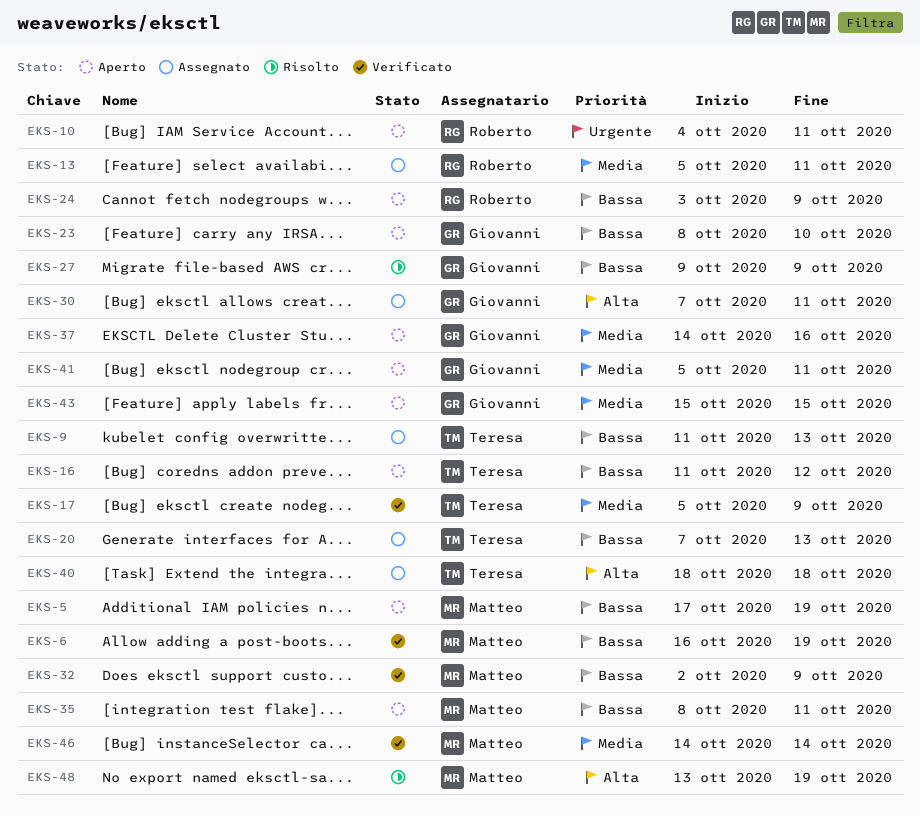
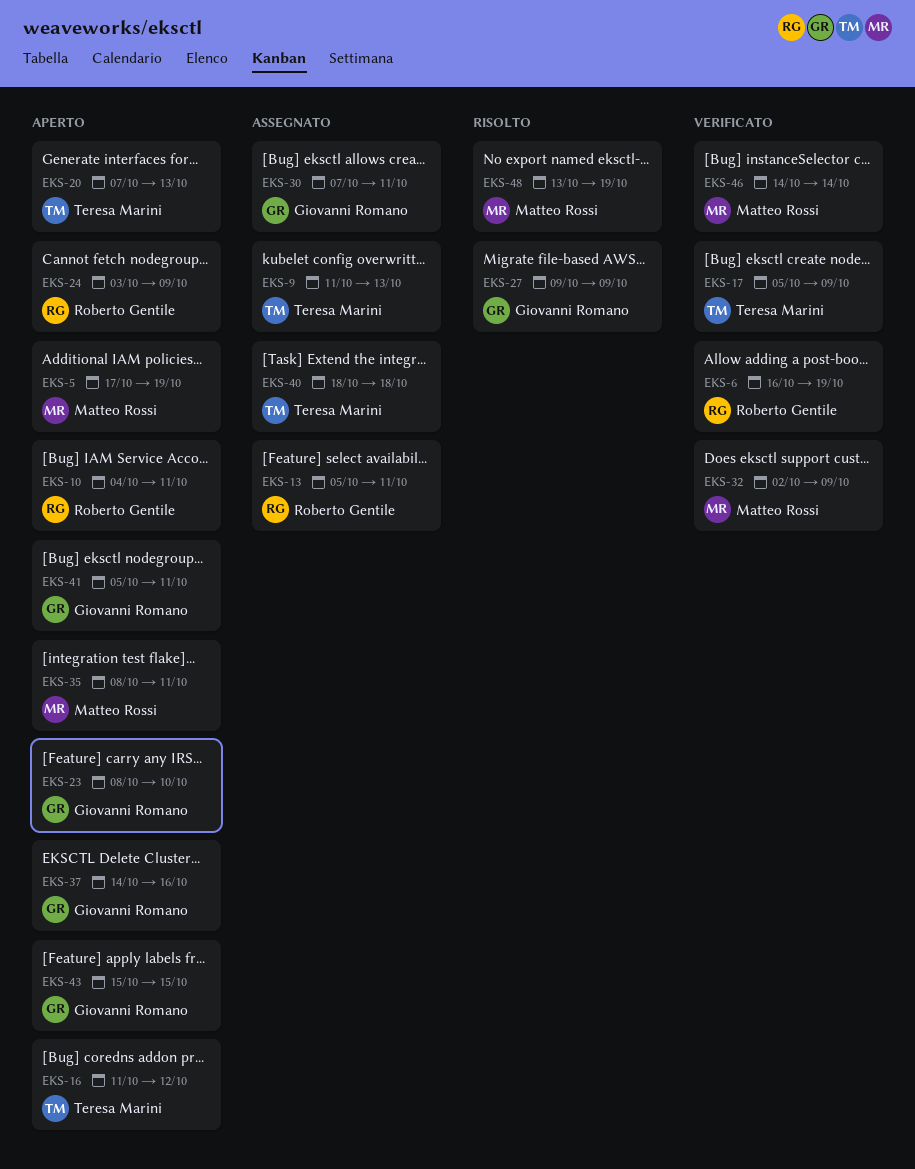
EKS-6, owner: Matteo Rossi -> Roberto Gentile
EKS-20, status: Assegnato -> Aperto

